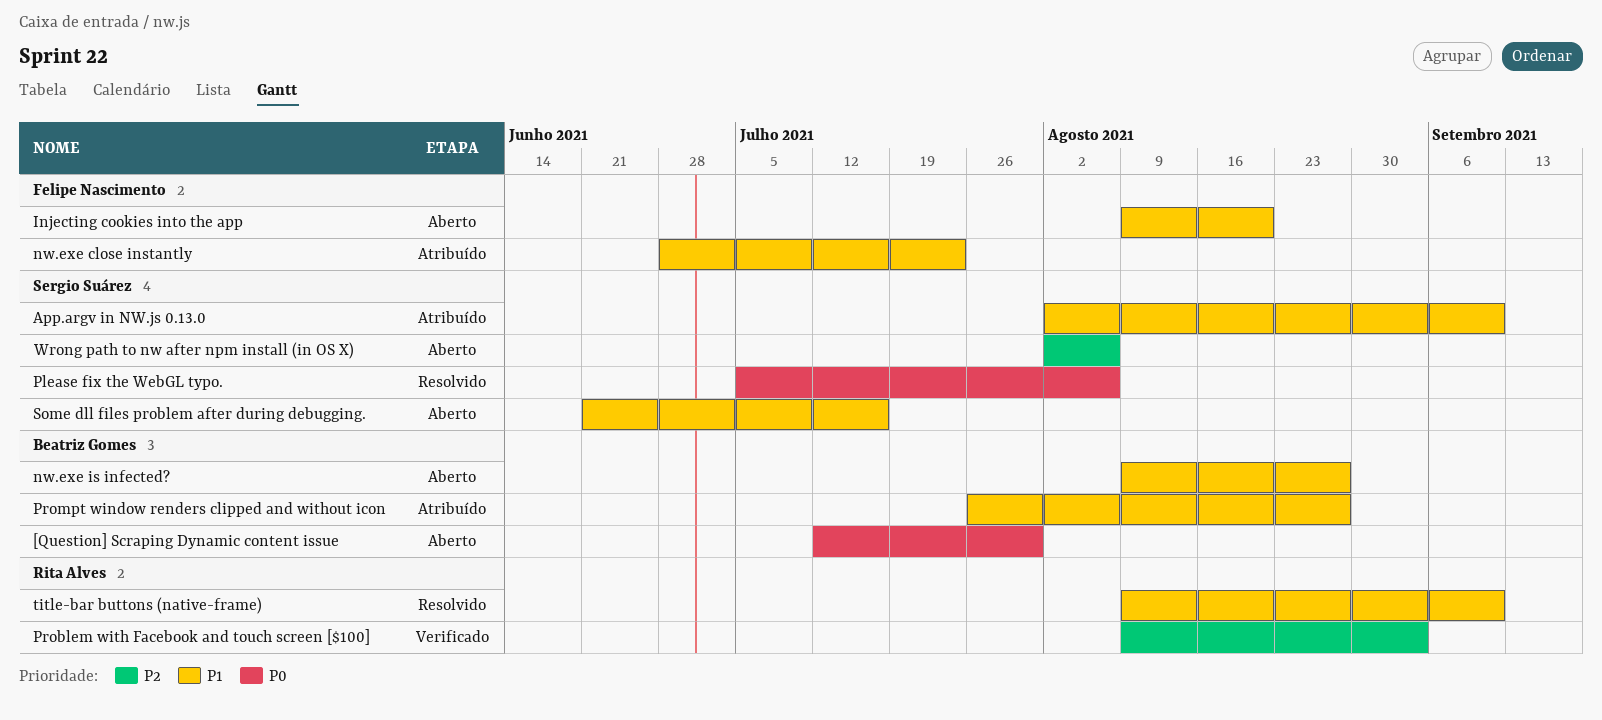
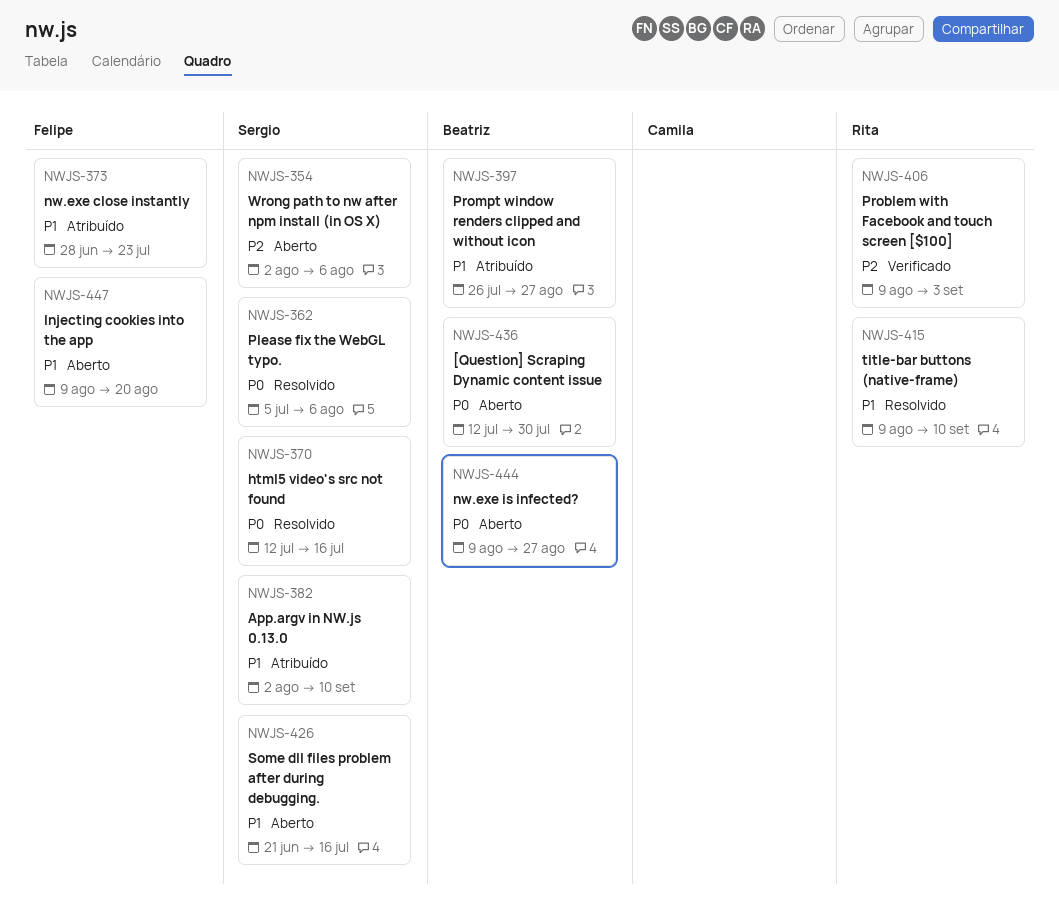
html5 video's src not found: none -> present
nw.exe is infected?, priority: P1 -> P0

